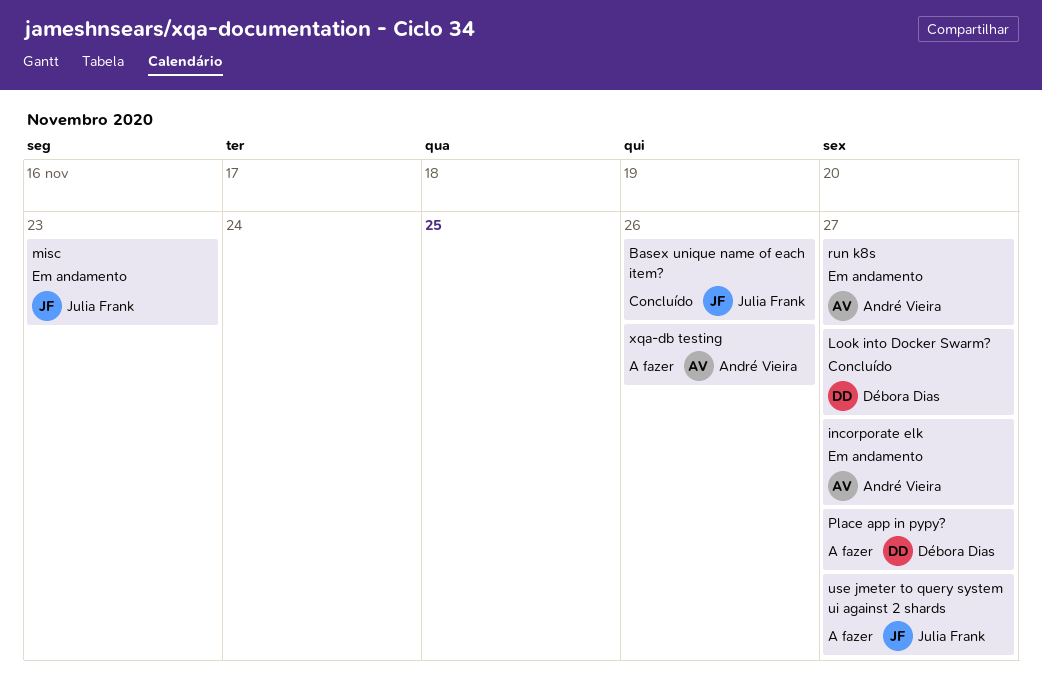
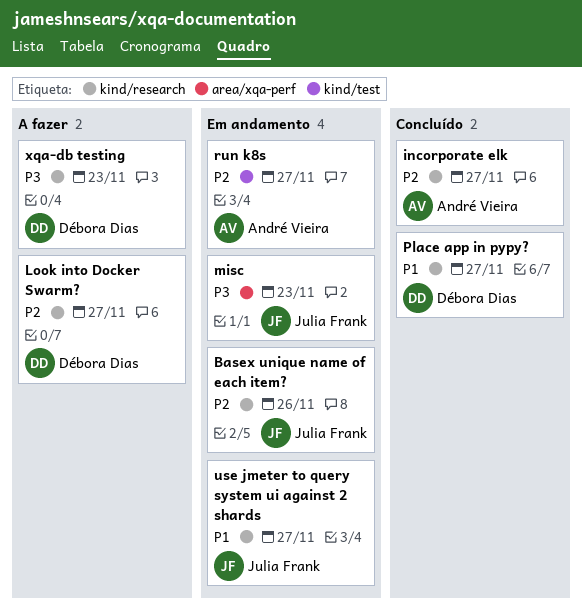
Basex unique name of each item?, status: Concluído -> Em andamento
incorporate elk, status: Em andamento -> Concluído
Look into Docker Swarm?, status: Concluído -> A fazer
Place app in pypy?, status: A fazer -> Concluído
use jmeter to query system ui against 2 shards, status: A fazer -> Em andamento
xqa-db testing, owner: André Vieira -> Débora Dias
xqa-db testing, due: Nov 26 -> Nov 23

